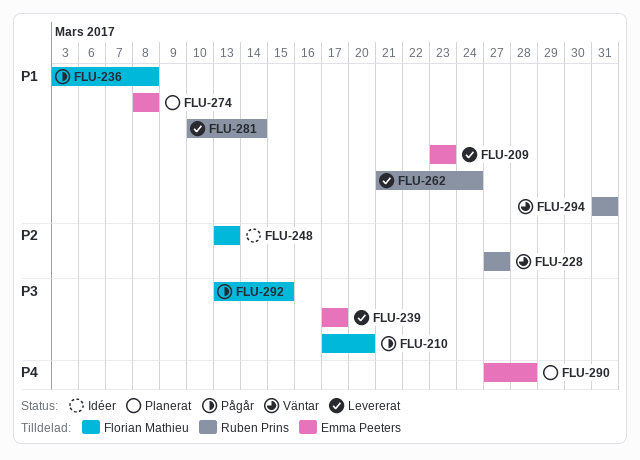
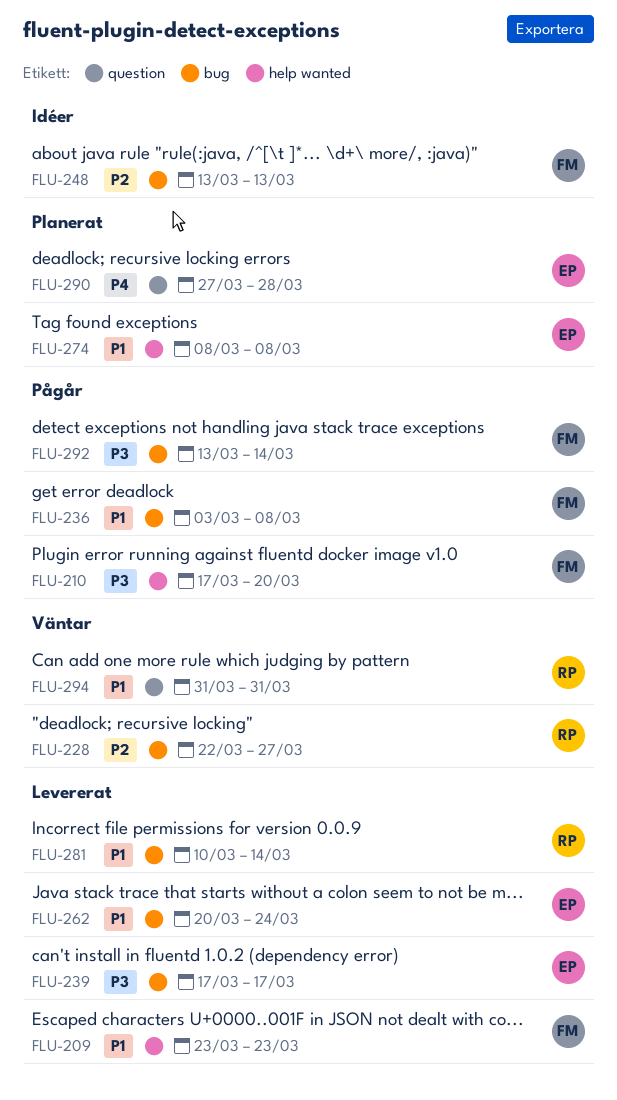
FLU-209, owner: Emma Peeters -> Florian Mathieu
FLU-228, start: Mar 27 -> Mar 22
FLU-262, owner: Ruben Prins -> Emma Peeters
FLU-262, start: Mar 21 -> Mar 20
FLU-292, due: Mar 15 -> Mar 14

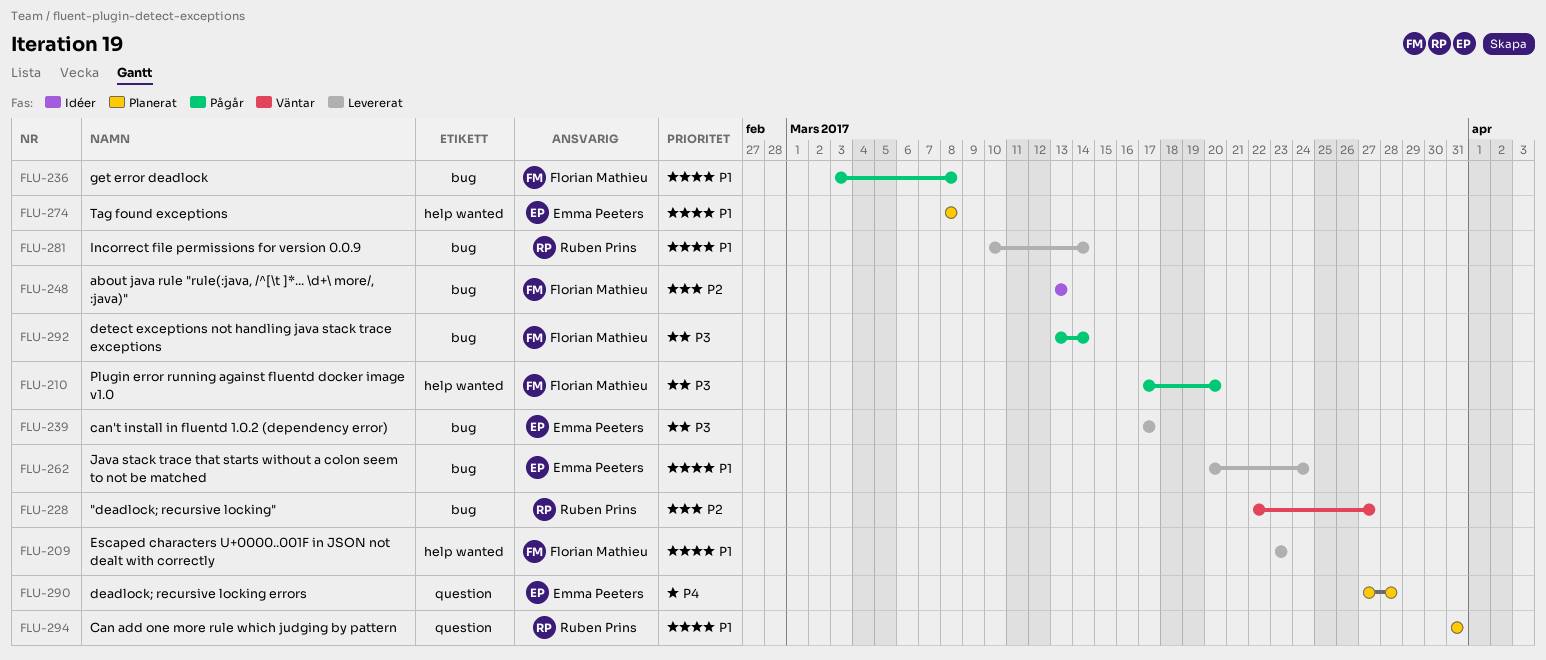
FLU-294, status: Väntar -> Planerat

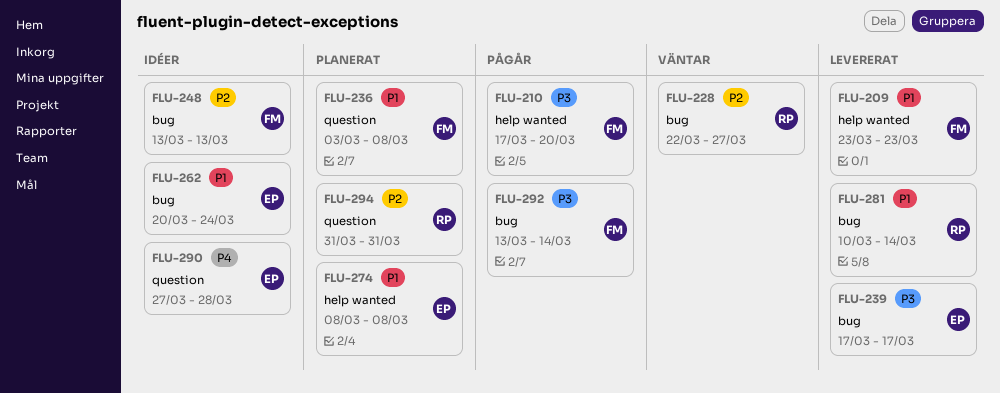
FLU-236, status: Pågår -> Planerat
FLU-236, label: bug -> question
FLU-262, status: Levererat -> Idéer
FLU-290, status: Planerat -> Idéer
FLU-294, priority: P1 -> P2

